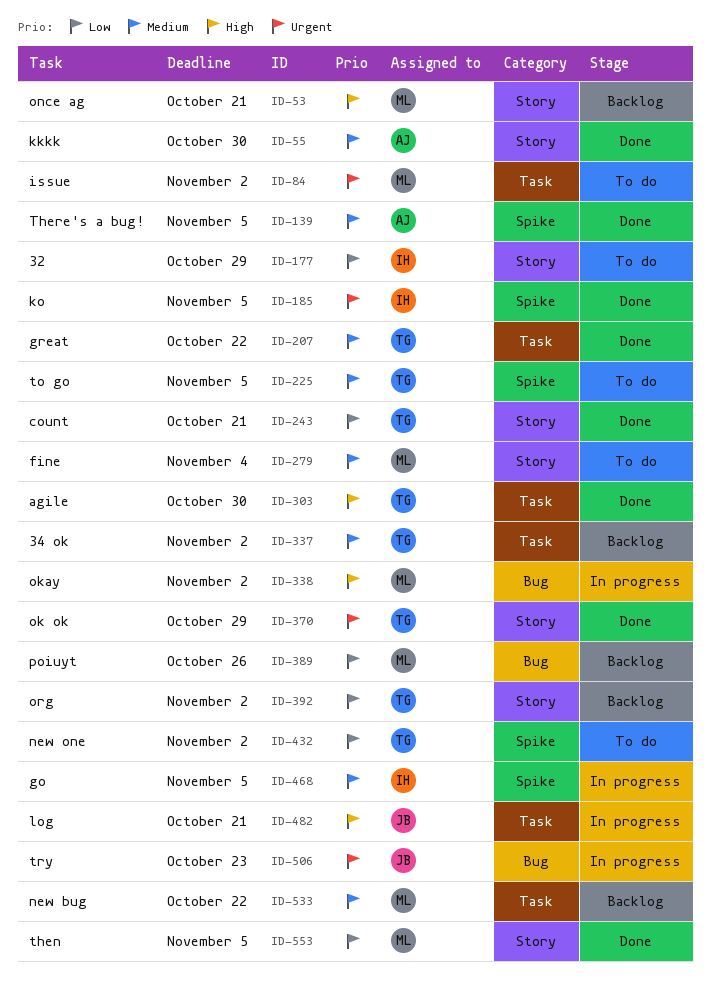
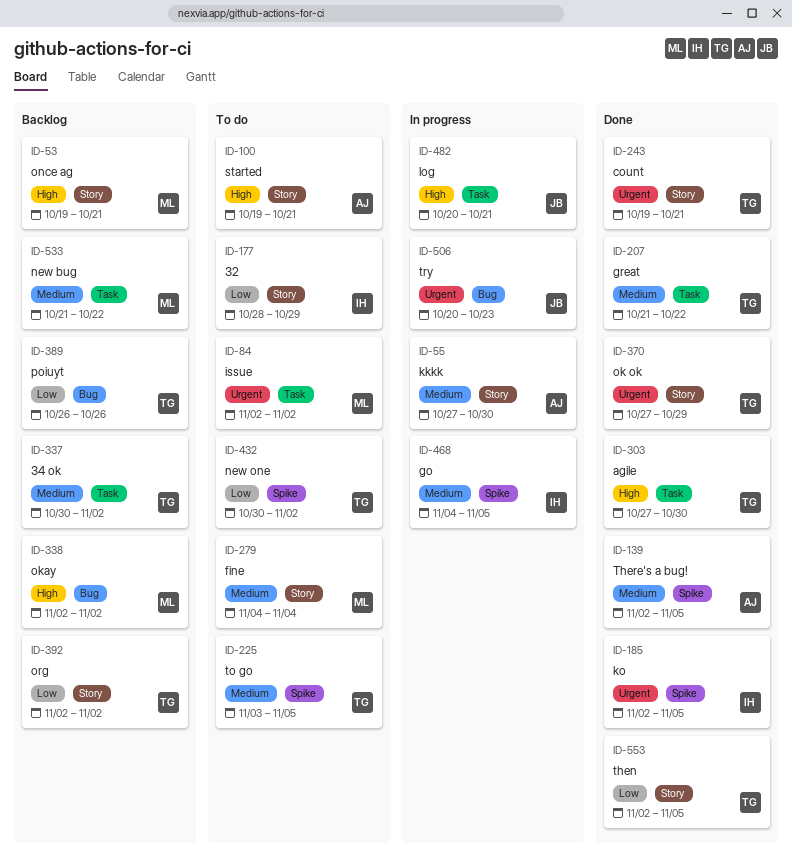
ID-55, status: Done -> In progress
ID-100: none -> present
ID-243, priority: Low -> Urgent
ID-338, status: In progress -> Backlog
ID-389, owner: ML -> TG
ID-553, owner: ML -> TG

